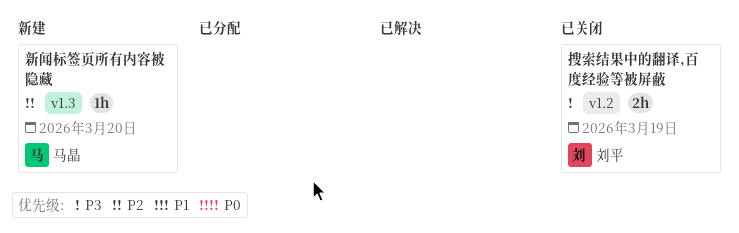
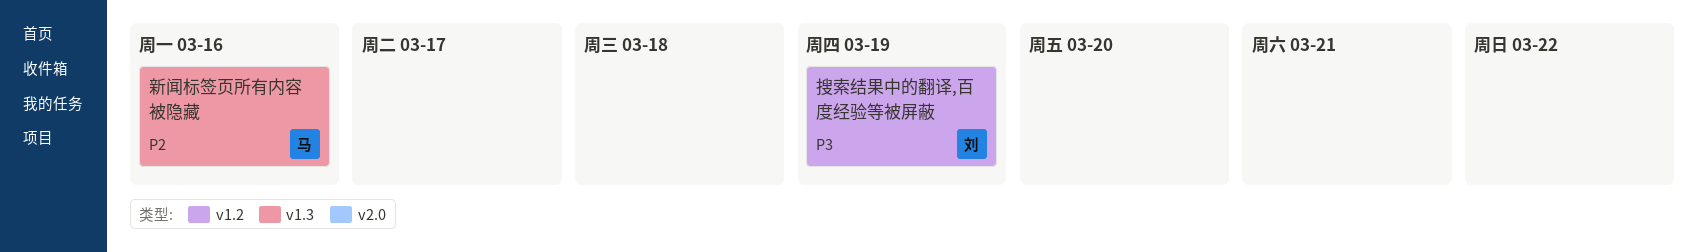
新闻标签页所有内容被隐藏, due: Mar 20 -> Mar 16

